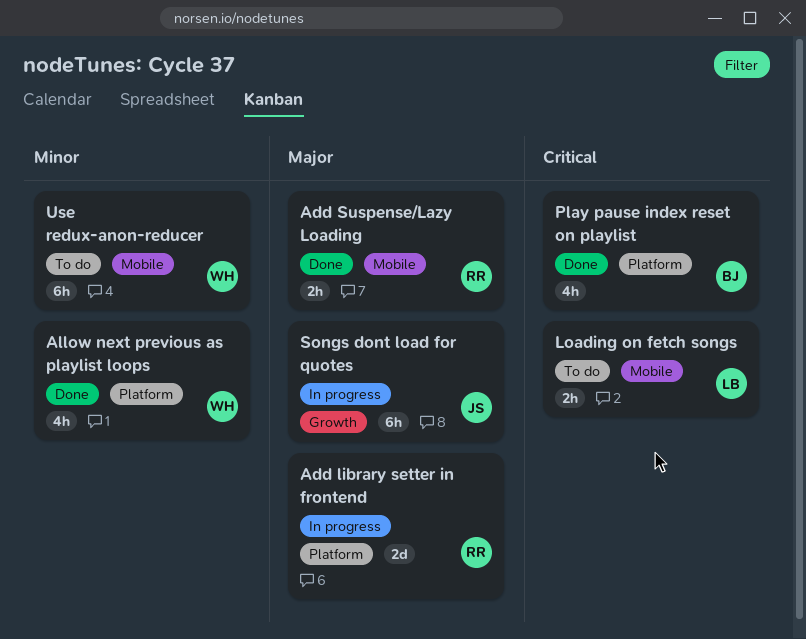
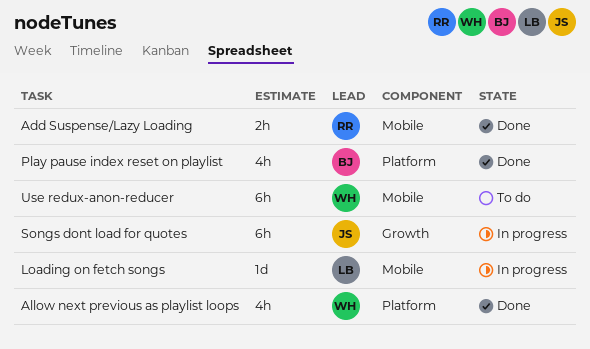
Add library setter in frontend: present -> none
Loading on fetch songs, status: To do -> In progress
Loading on fetch songs, estimate: 2h -> 1d

